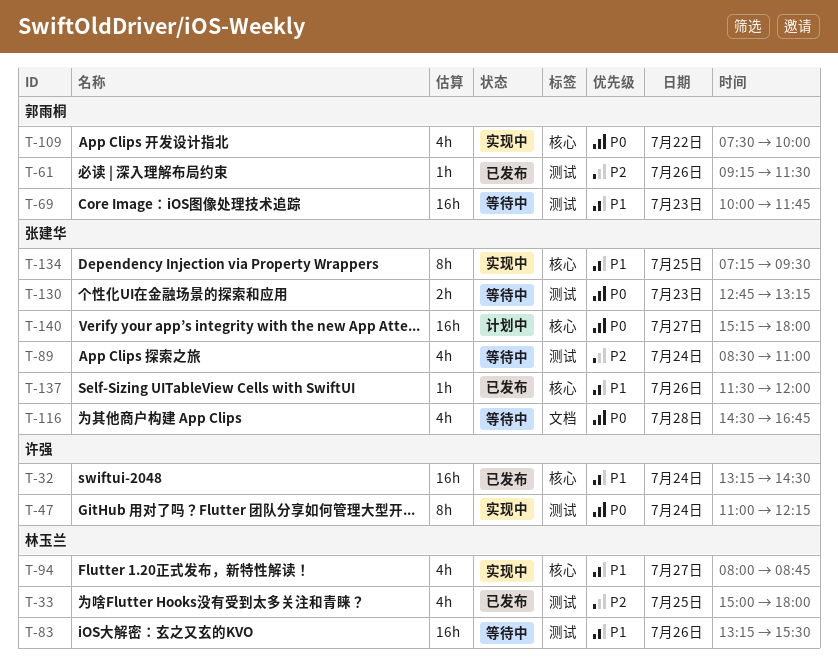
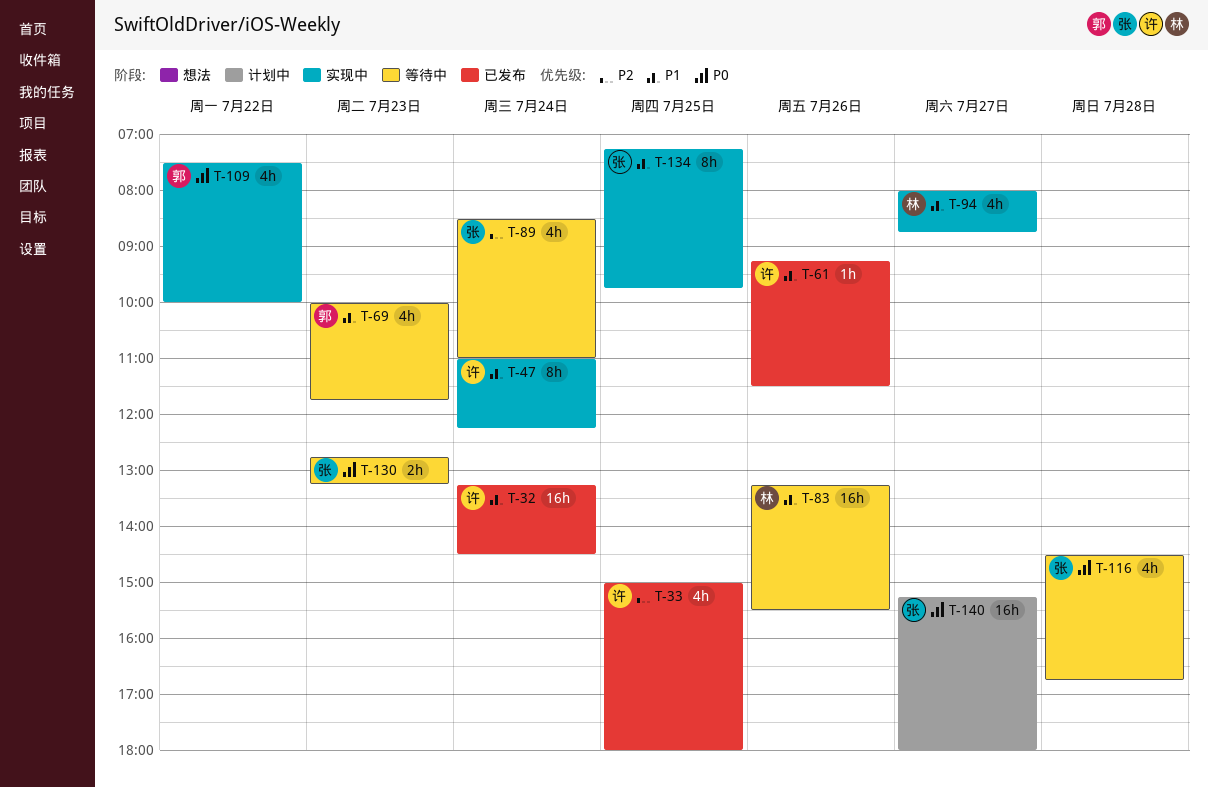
T-33, owner: 林玉兰 -> 许强
T-47, priority: P0 -> P1
T-61, owner: 郭雨桐 -> 许强
T-61, priority: P2 -> P1
T-69, estimate: 16h -> 4h
T-134, ends: 09:30 -> 09:45
T-137: present -> none

